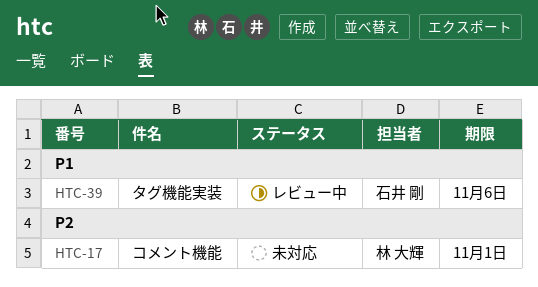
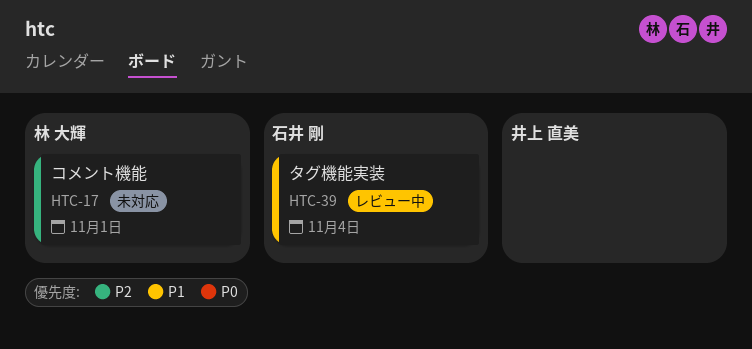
HTC-39, due: Nov 6 -> Nov 4

